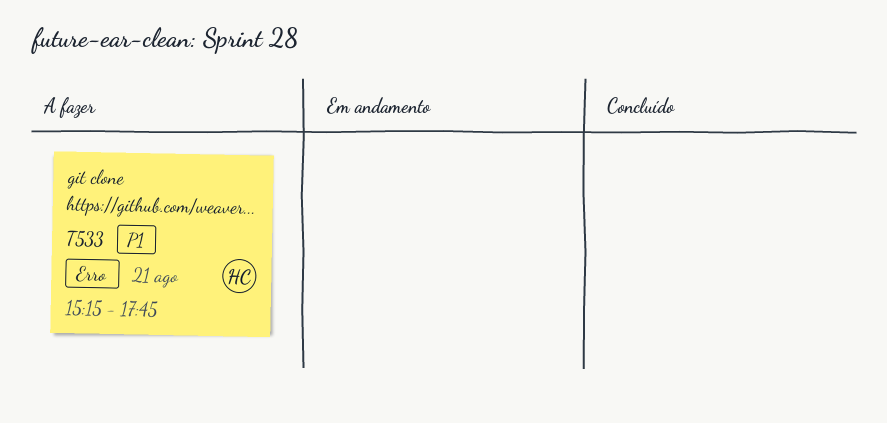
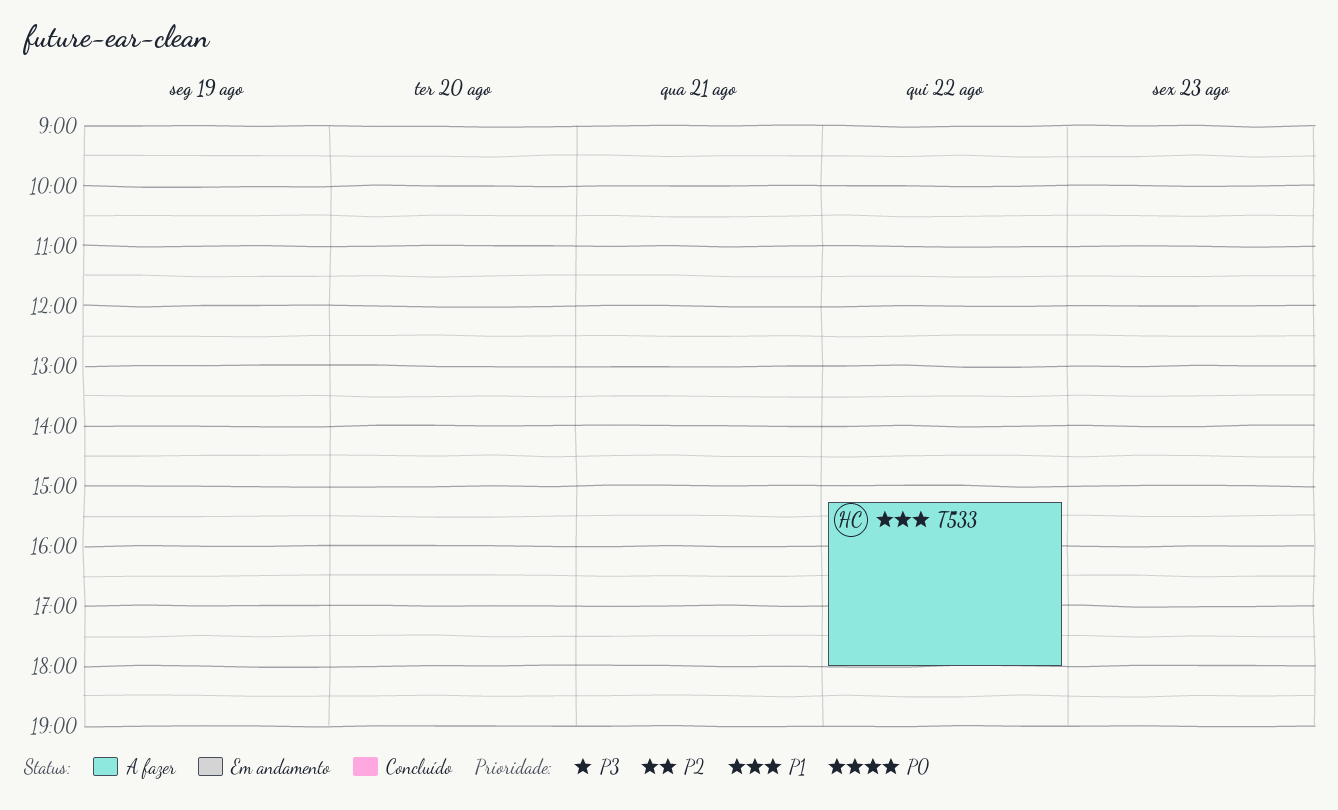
T533, day: Aug 21 -> Aug 22
T533, ends: 17:45 -> 18:00

